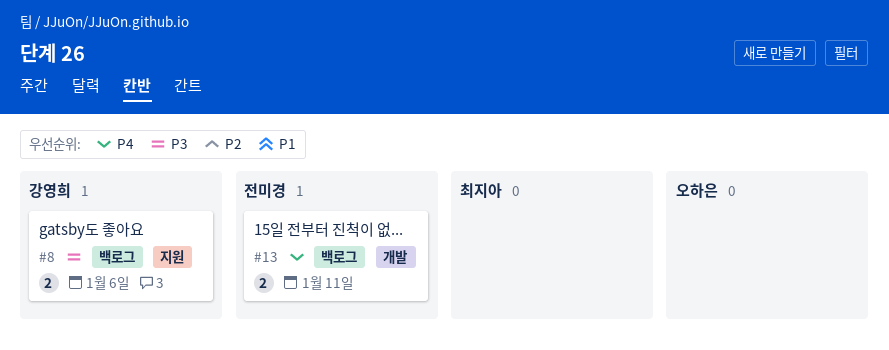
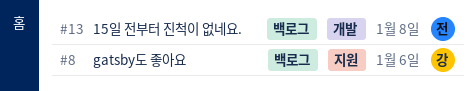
#13, due: Jan 11 -> Jan 8

